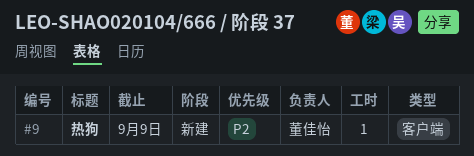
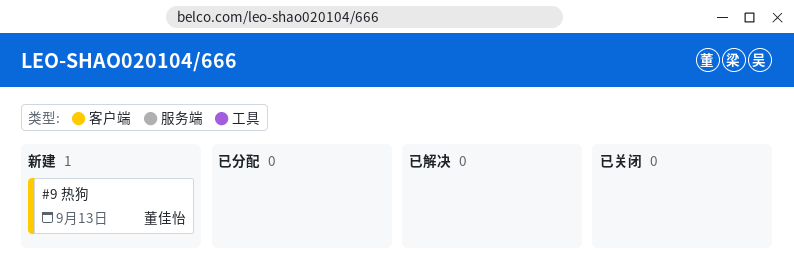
#9, due: Sep 9 -> Sep 13

